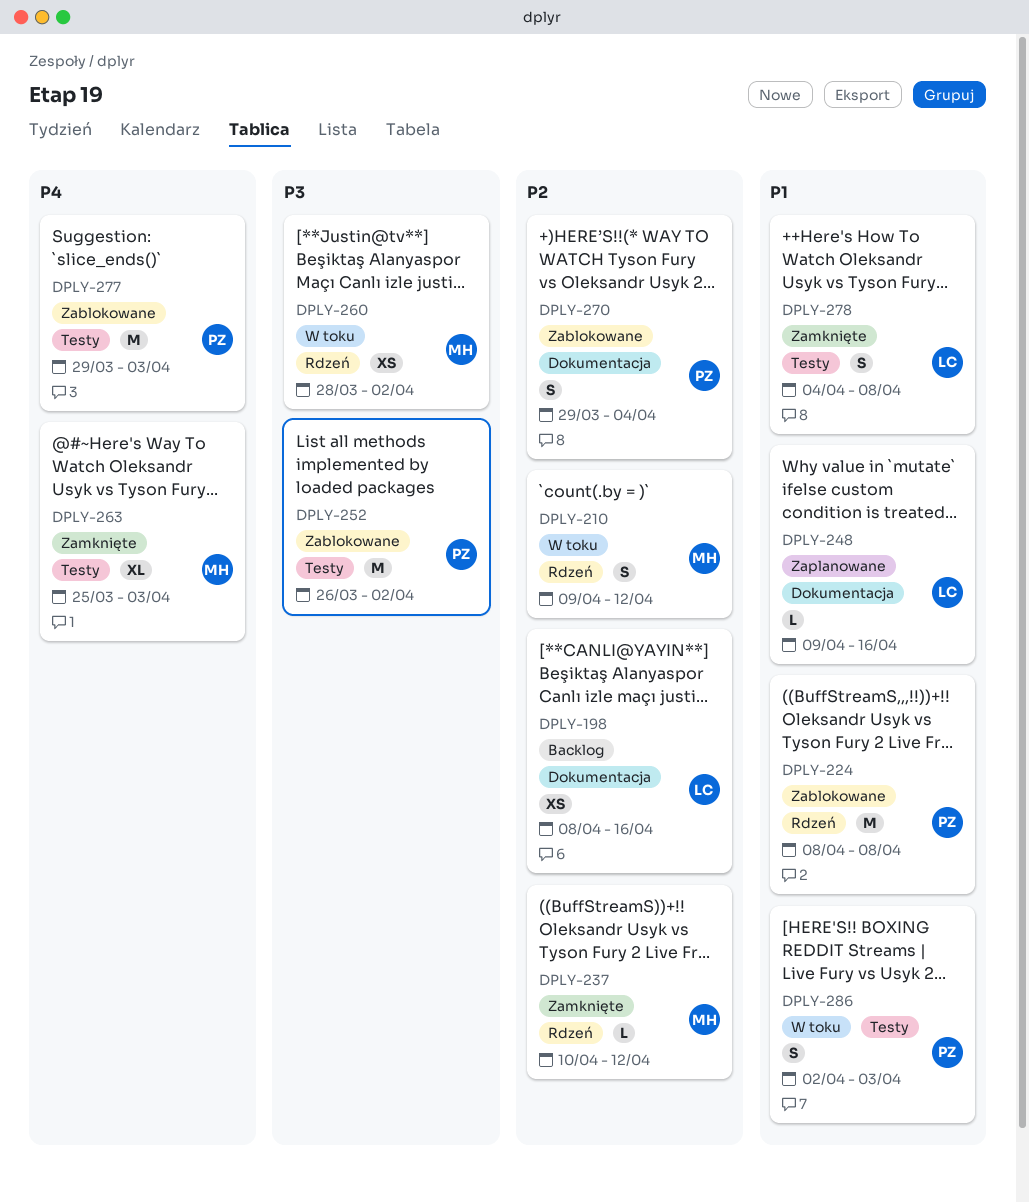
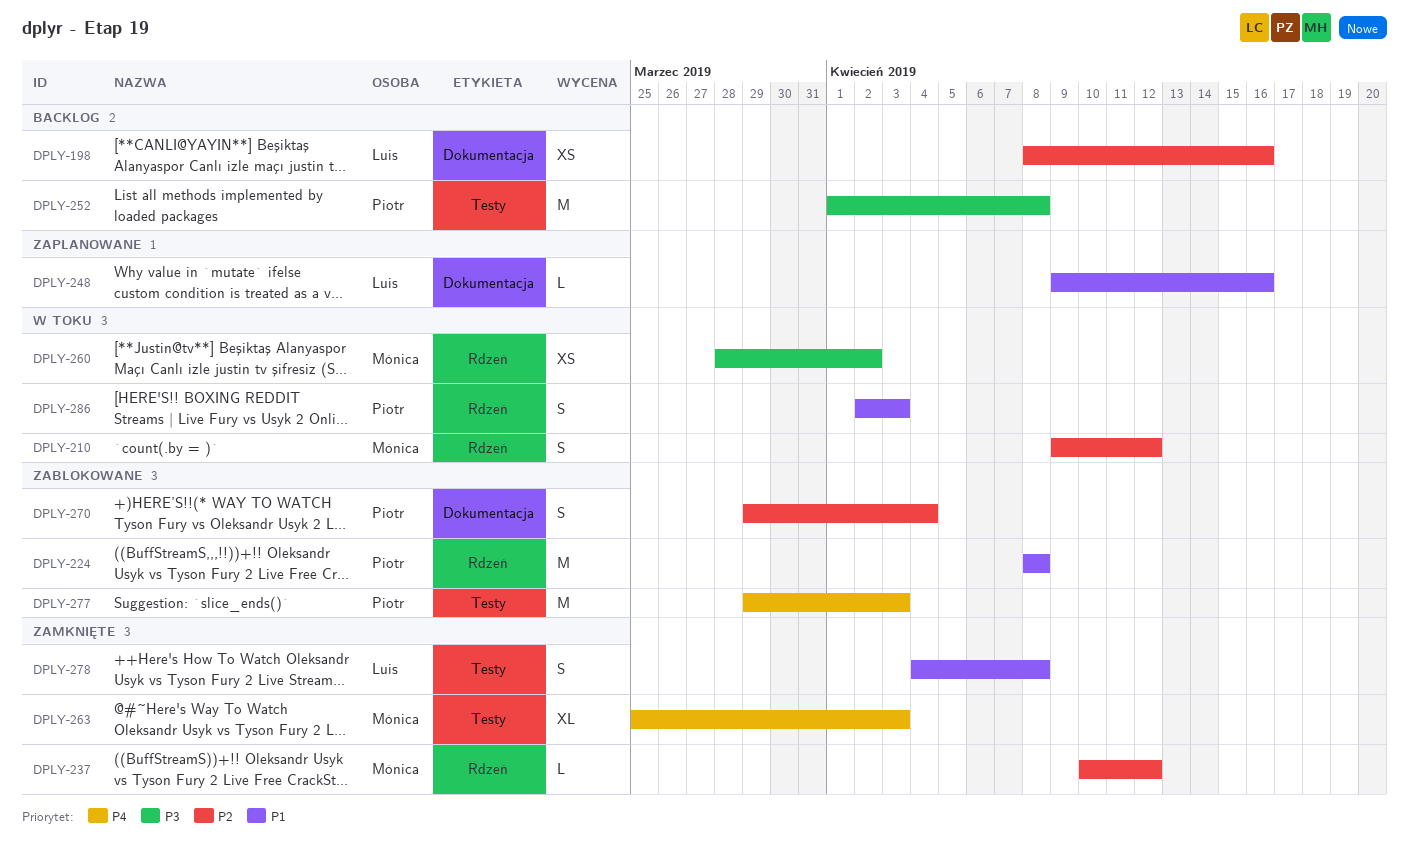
DPLY-252, status: Zablokowane -> Backlog
DPLY-252, start: Mar 26 -> Apr 1
DPLY-252, due: Apr 2 -> Apr 8
DPLY-286, label: Testy -> Rdzeń

